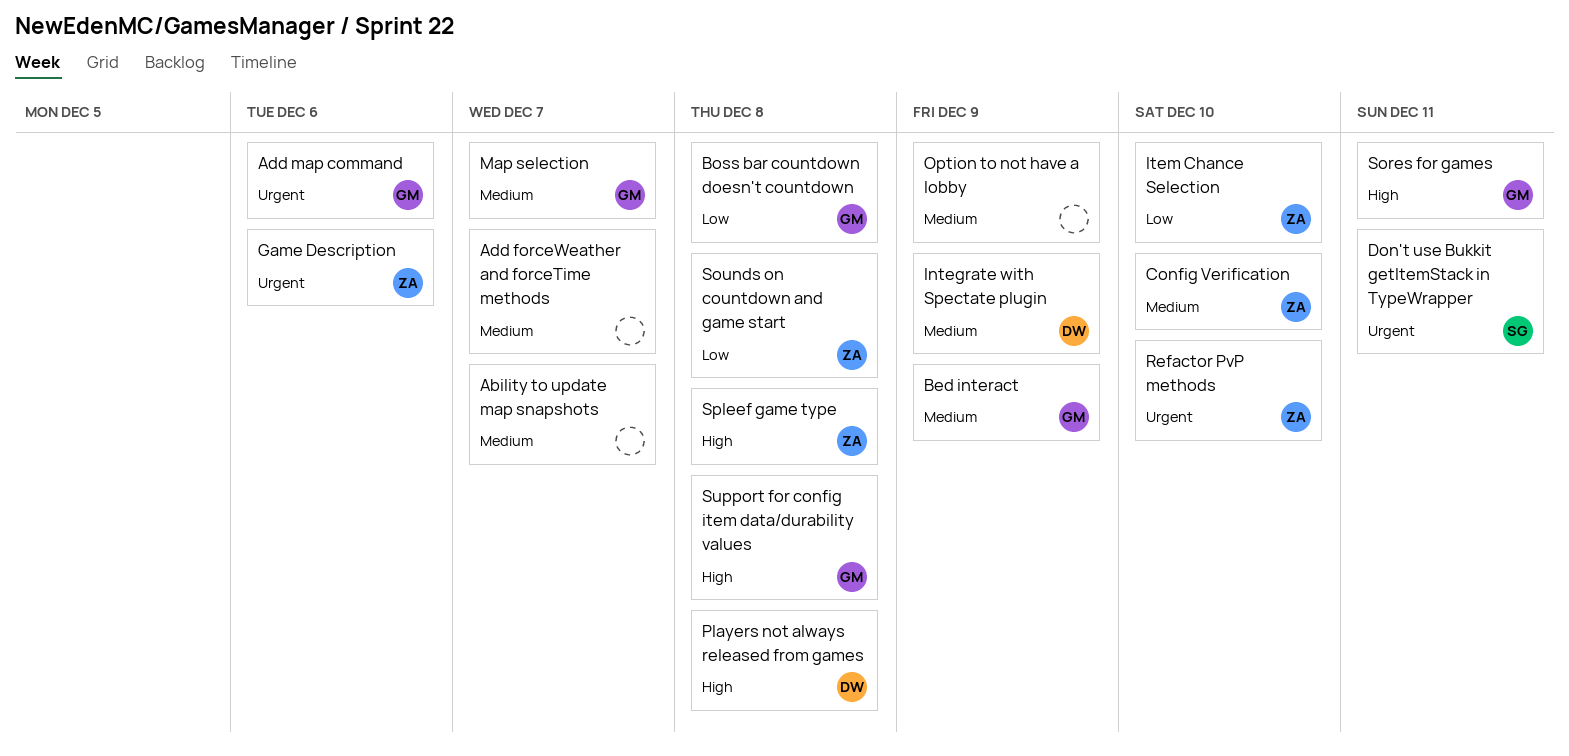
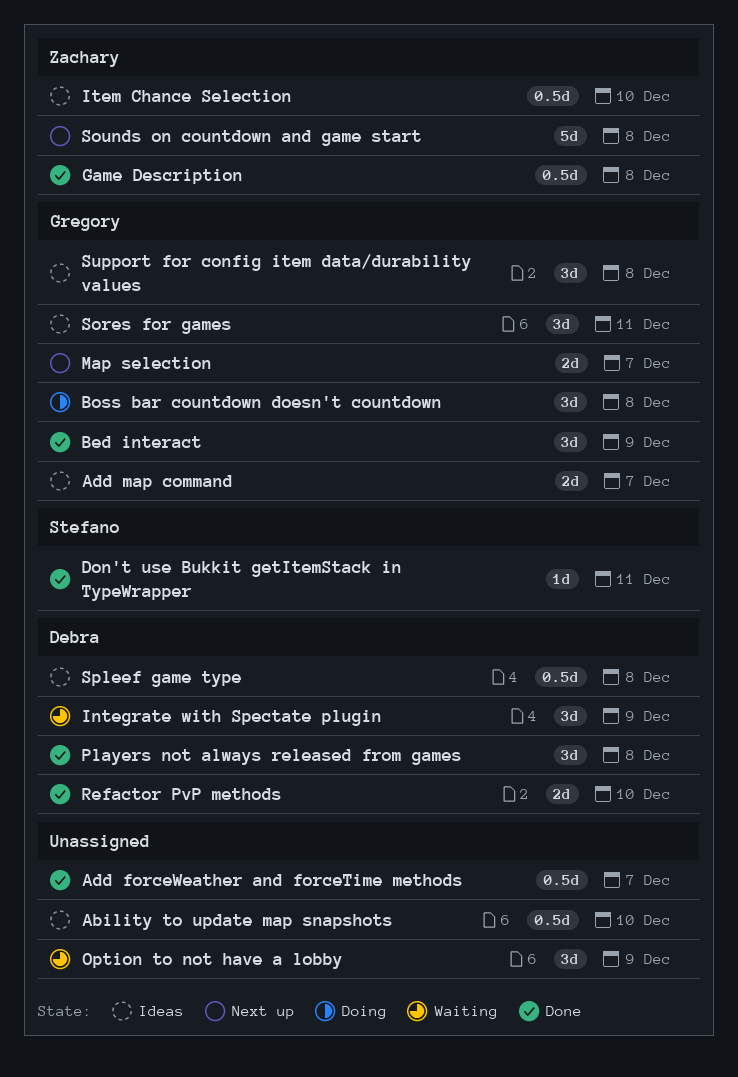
Ability to update map snapshots, due: Dec 7 -> Dec 10
Add map command, due: Dec 6 -> Dec 7
Config Verification: present -> none
Game Description, due: Dec 6 -> Dec 8
Refactor PvP methods, owner: Zachary -> Debra
Spleef game type, owner: Zachary -> Debra

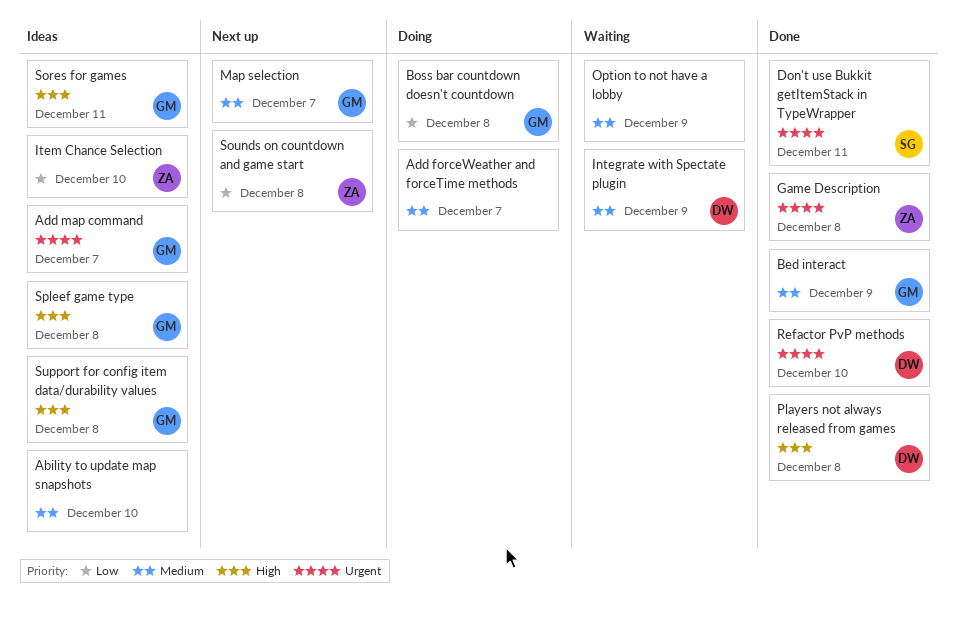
Add forceWeather and forceTime methods, status: Done -> Doing
Spleef game type, owner: Debra -> Gregory

